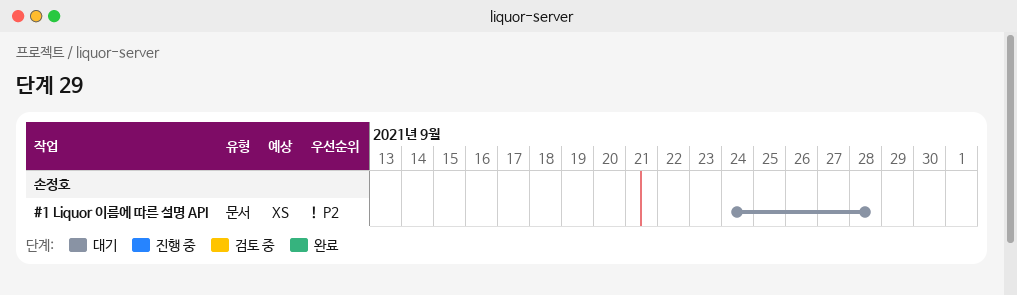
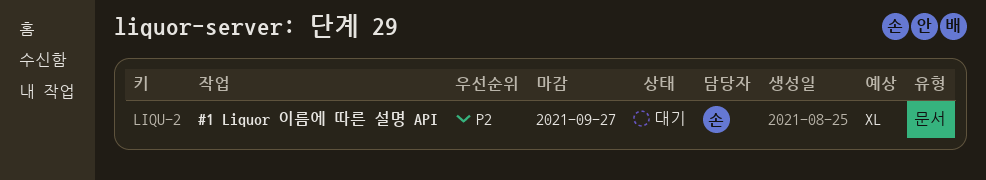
#1 Liquor 이름에 따른 설명 API, estimate: XS -> XL
#1 Liquor 이름에 따른 설명 API, due: Sep 28 -> Sep 27

